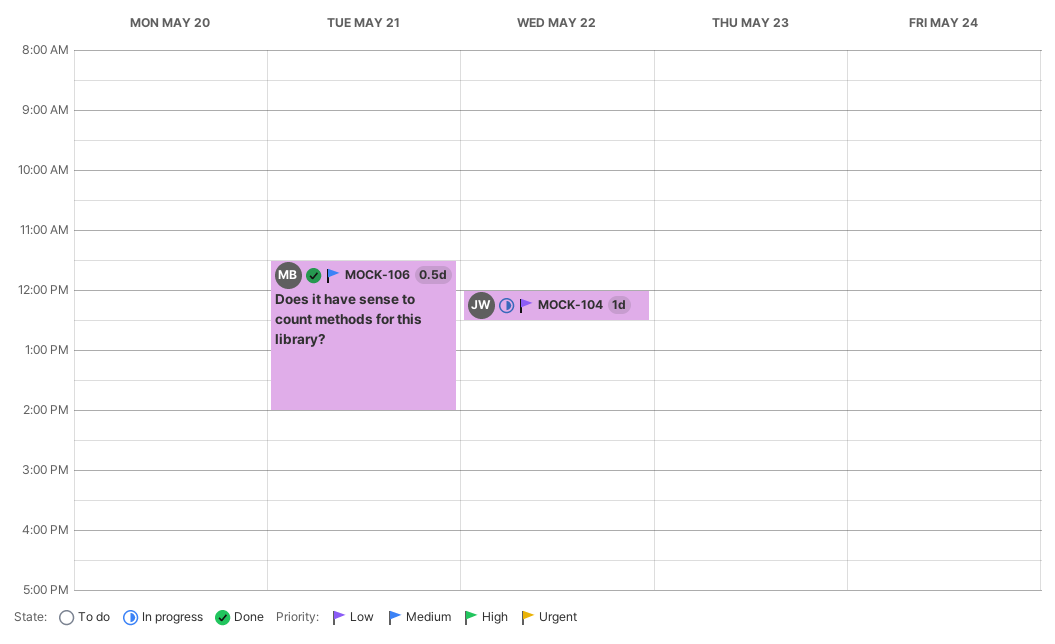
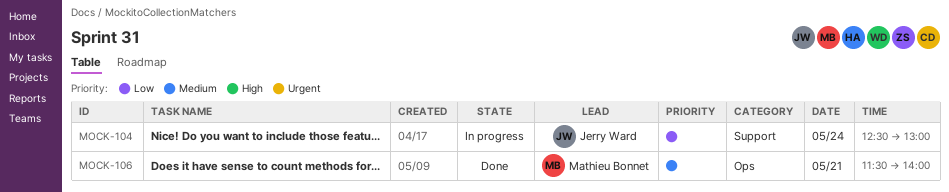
MOCK-104, day: May 22 -> May 24
MOCK-104, begins: 12:00 -> 12:30
MOCK-104, ends: 12:30 -> 13:00

